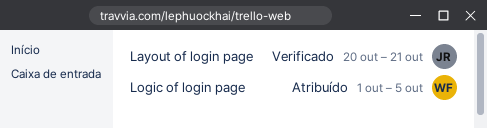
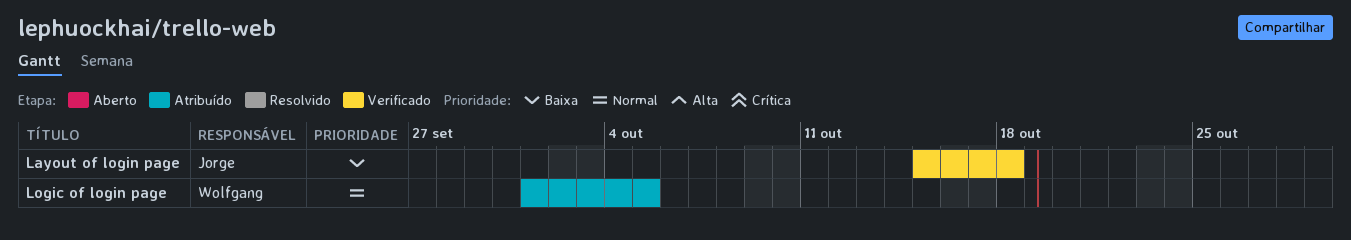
Layout of login page, start: Oct 20 -> Oct 15
Layout of login page, due: Oct 21 -> Oct 18

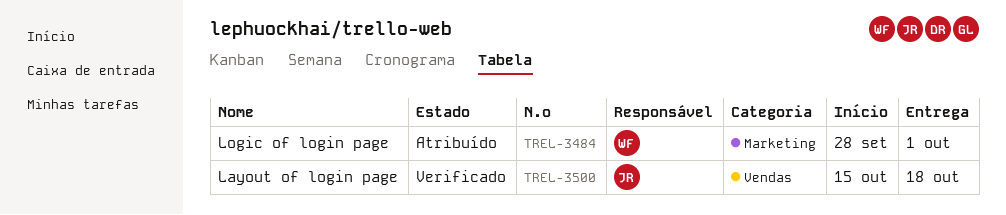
Logic of login page, start: Oct 1 -> Sep 28
Logic of login page, due: Oct 5 -> Oct 1

